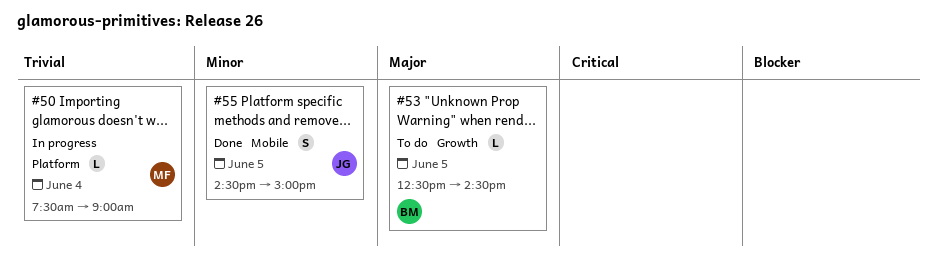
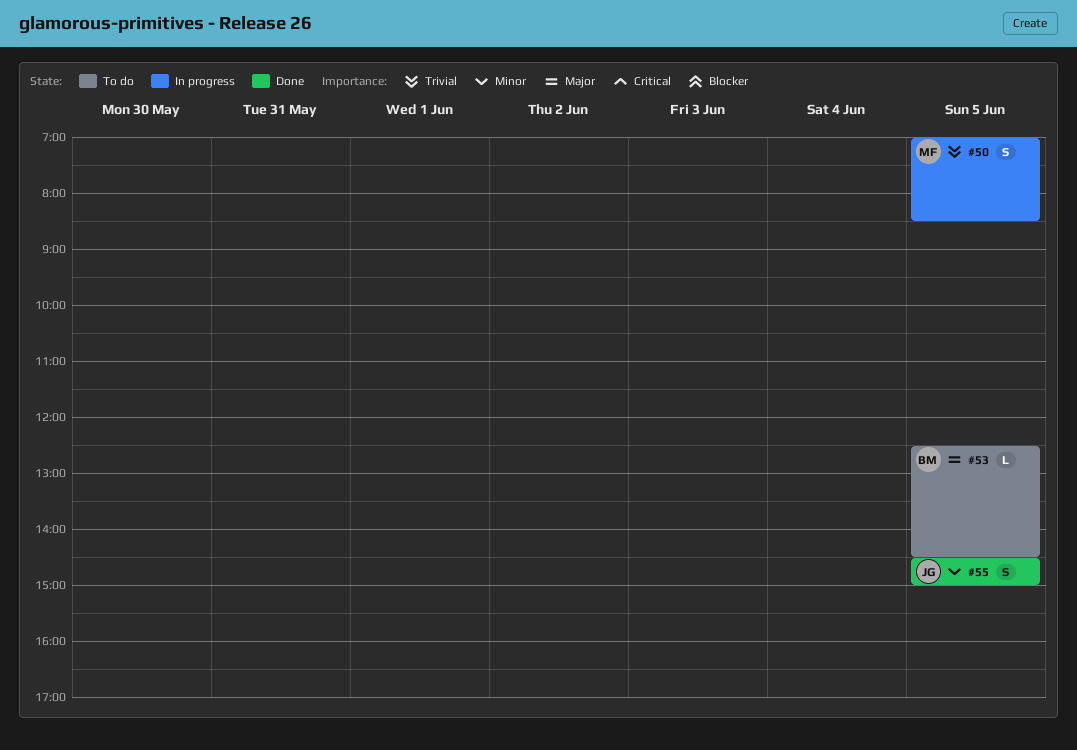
#50, estimate: L -> S
#50, day: Jun 4 -> Jun 5
#50, begins: 07:30 -> 07:00
#50, ends: 09:00 -> 08:30

